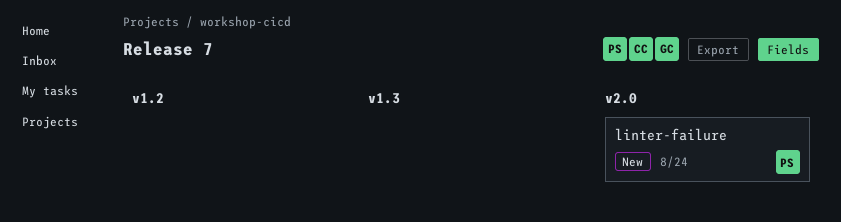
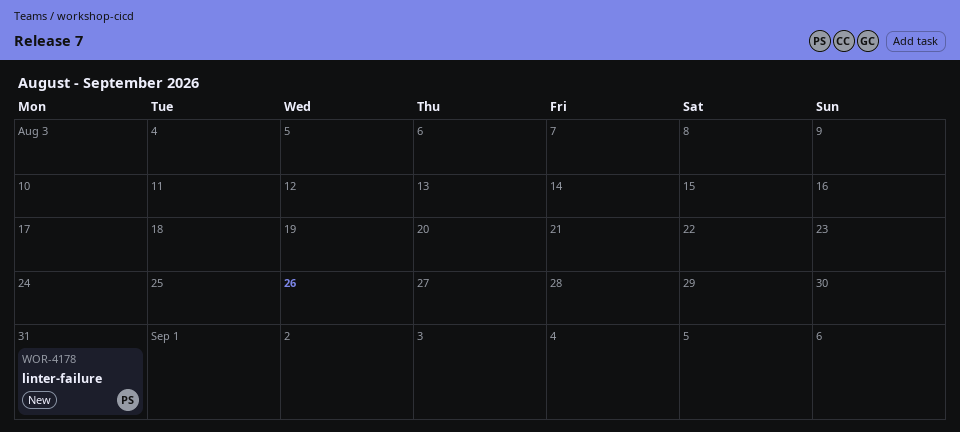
linter-failure, due: Aug 24 -> Aug 31

